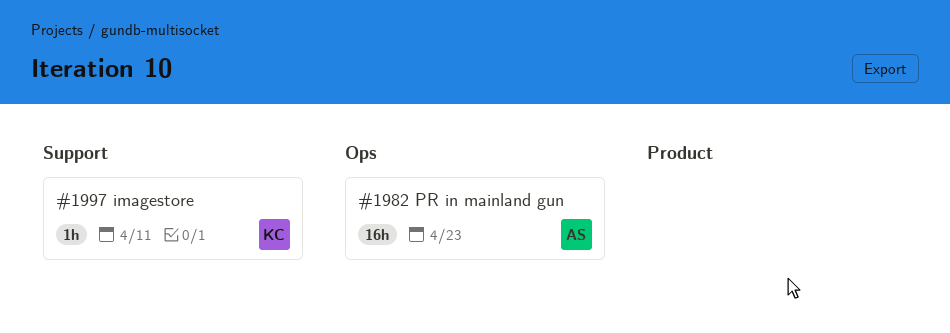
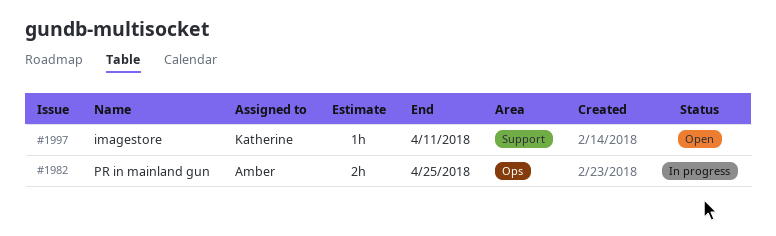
#1982, estimate: 16h -> 2h
#1982, due: Apr 23 -> Apr 25

